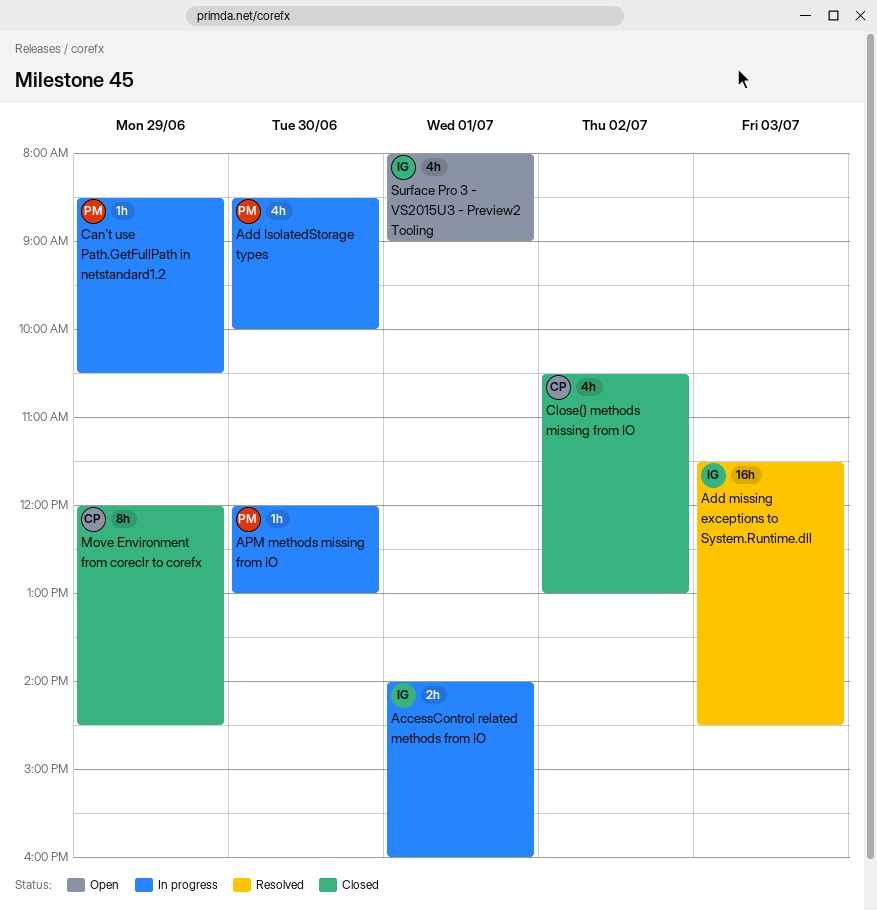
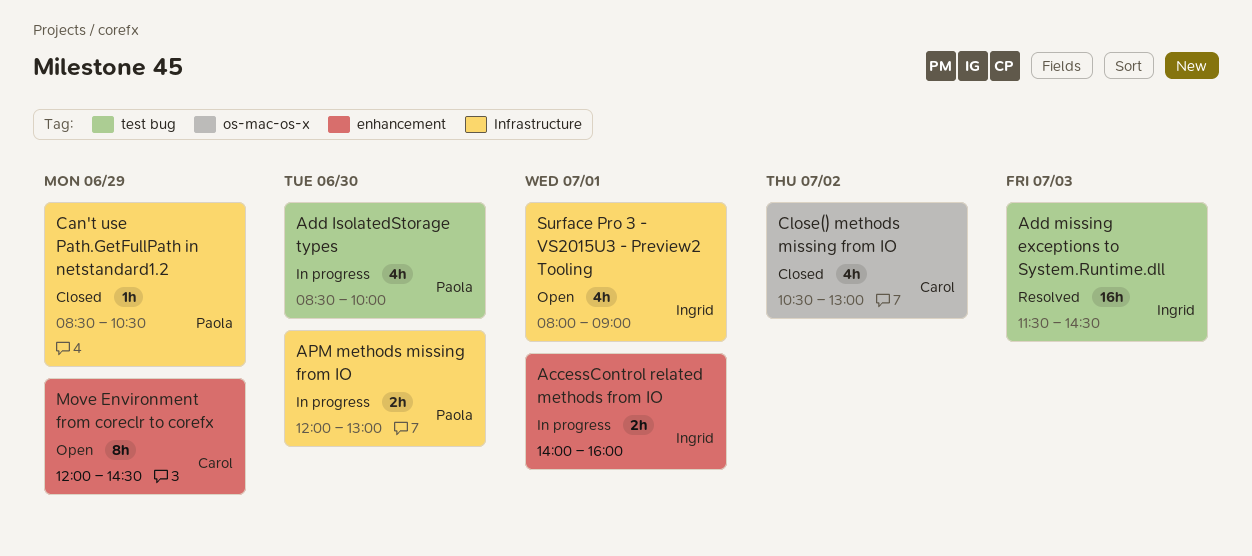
APM methods missing from IO, estimate: 1h -> 2h
Can't use Path.GetFullPath in netstandard1.2, status: In progress -> Closed
Move Environment from coreclr to corefx, status: Closed -> Open

